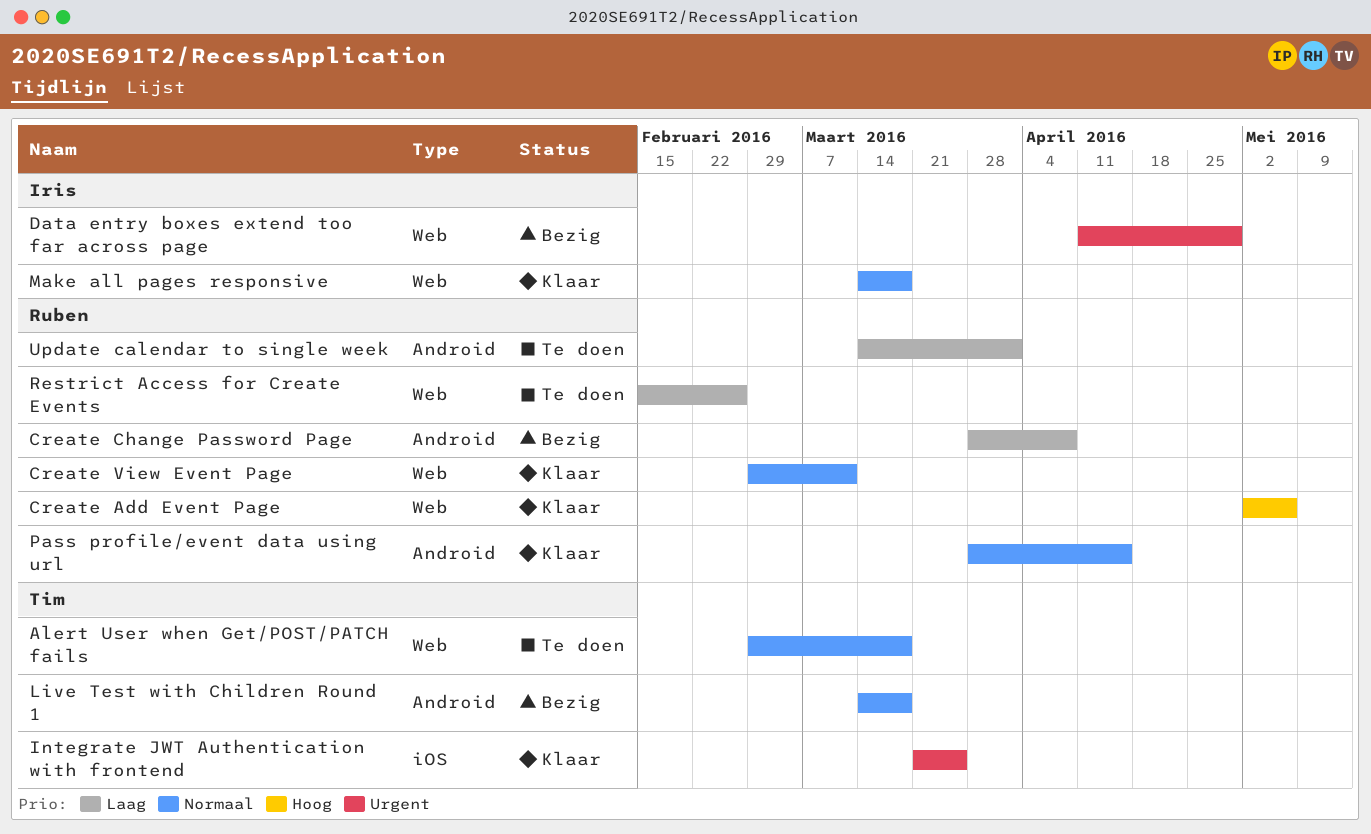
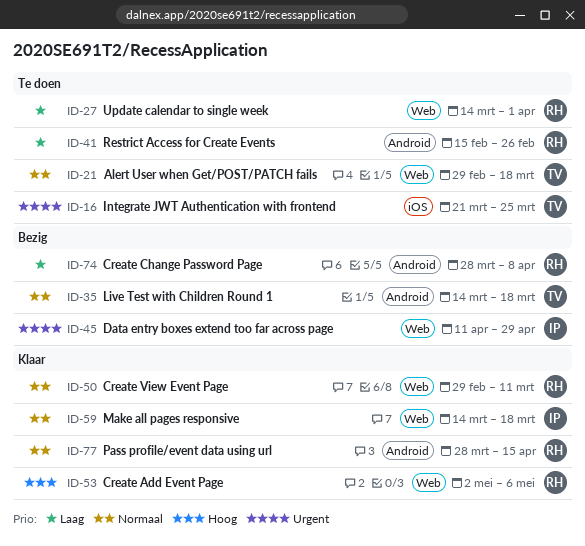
Integrate JWT Authentication with frontend, status: Klaar -> Te doen
Restrict Access for Create Events, label: Web -> Android
Update calendar to single week, label: Android -> Web

